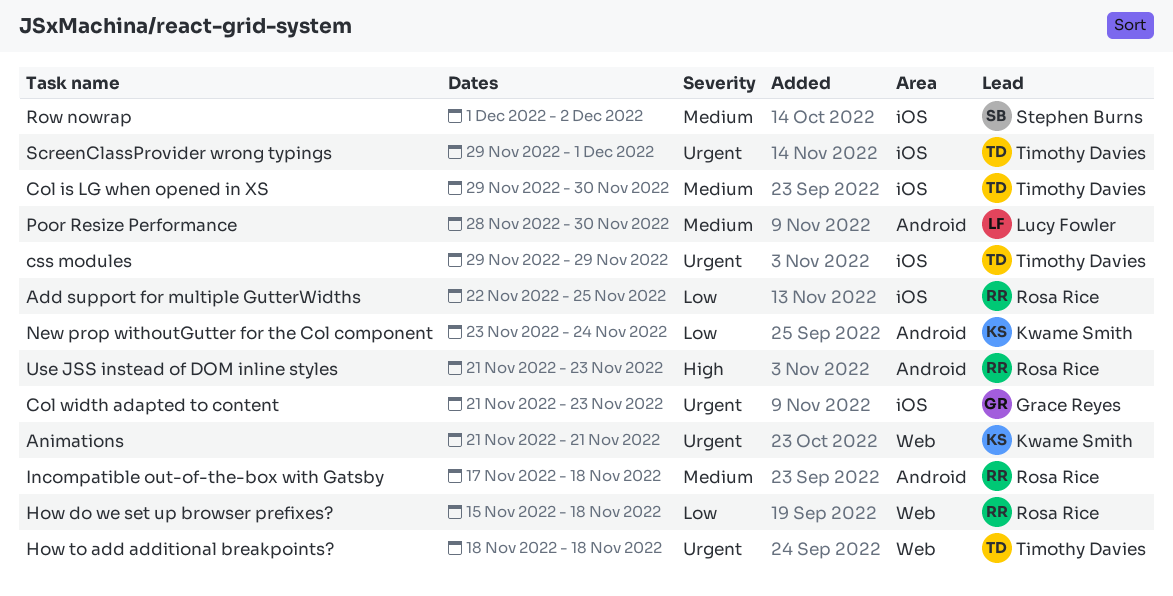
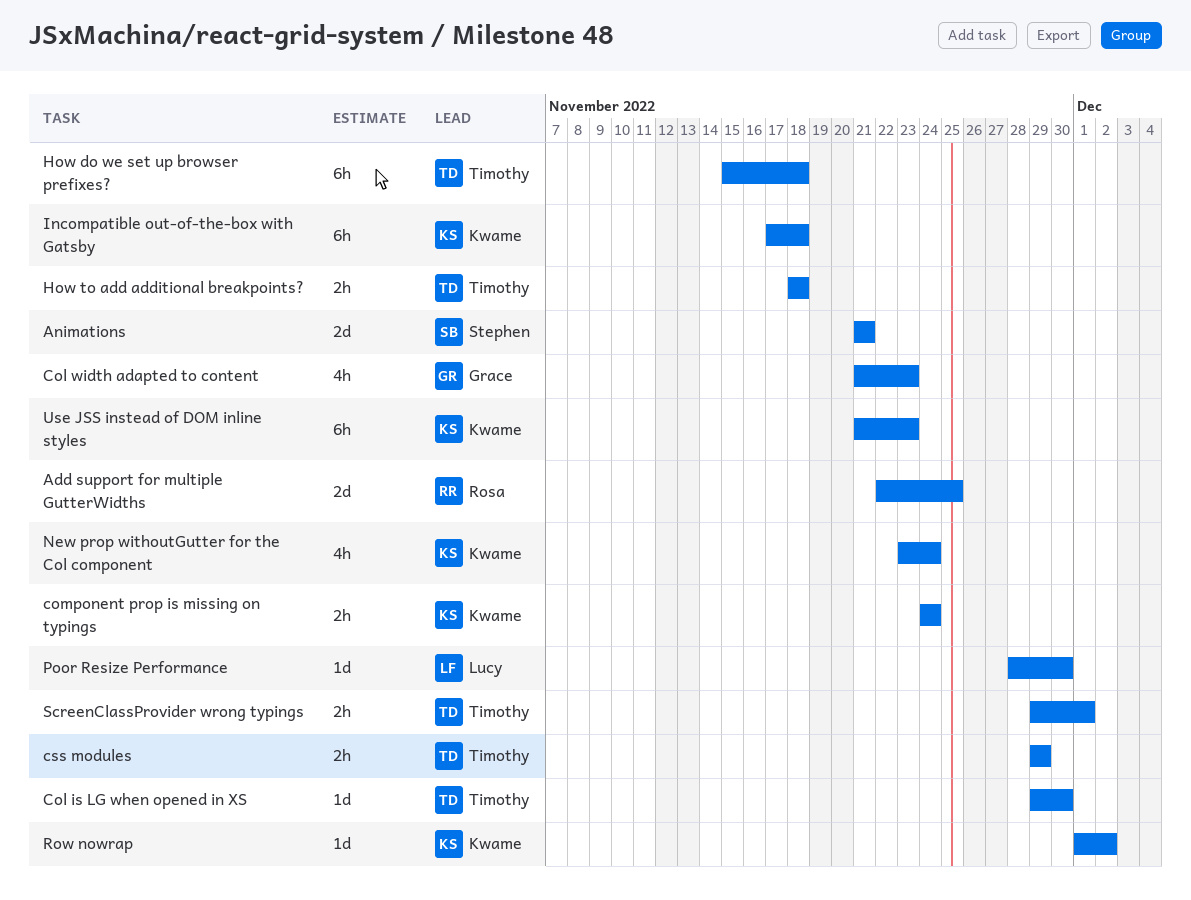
Animations, owner: Kwame Smith -> Stephen Burns
component prop is missing on typings: none -> present
How do we set up browser prefixes?, owner: Rosa Rice -> Timothy Davies
Incompatible out-of-the-box with Gatsby, owner: Rosa Rice -> Kwame Smith
Row nowrap, owner: Stephen Burns -> Kwame Smith
Use JSS instead of DOM inline styles, owner: Rosa Rice -> Kwame Smith

